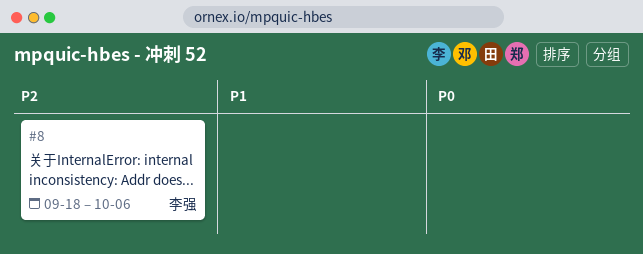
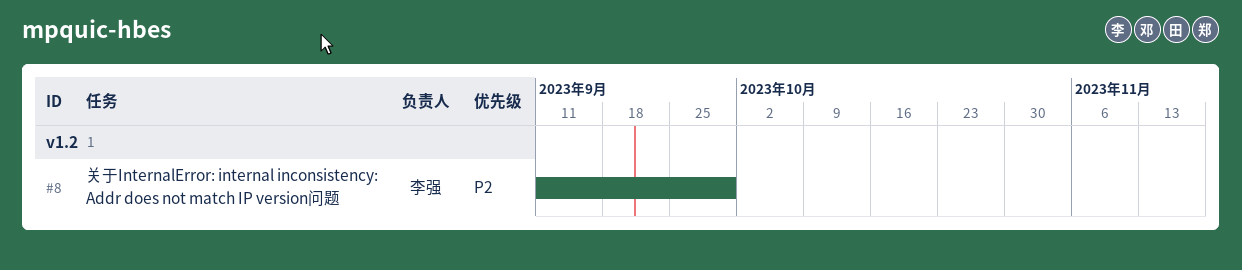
#8, start: Sep 18 -> Sep 11
#8, due: Oct 6 -> Sep 29

